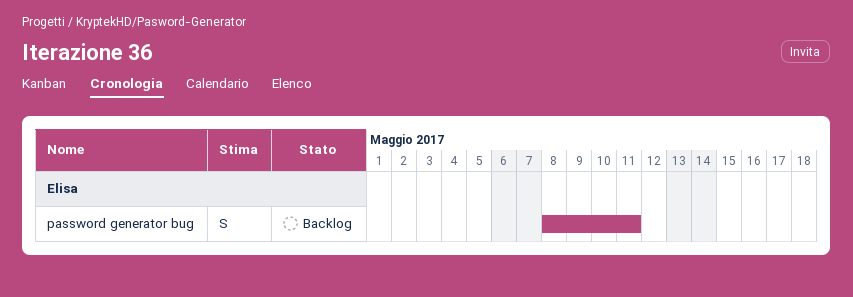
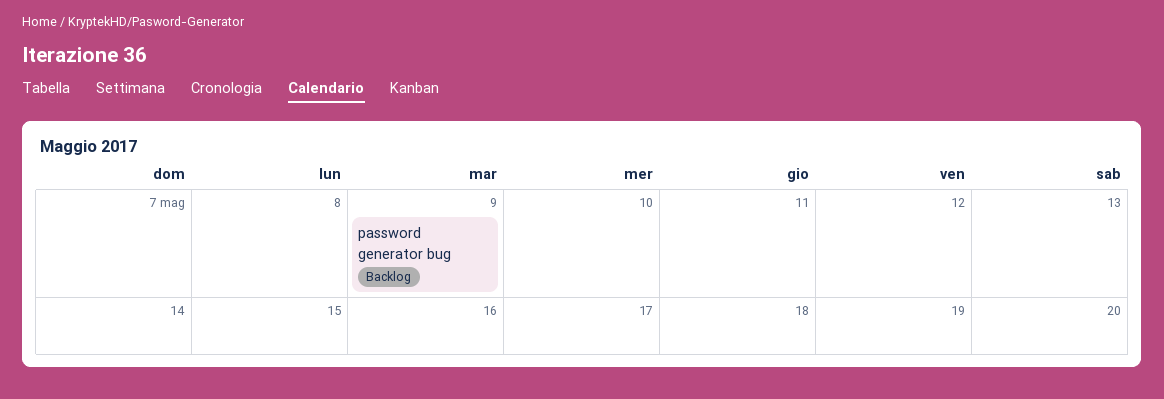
password generator bug, due: May 11 -> May 9

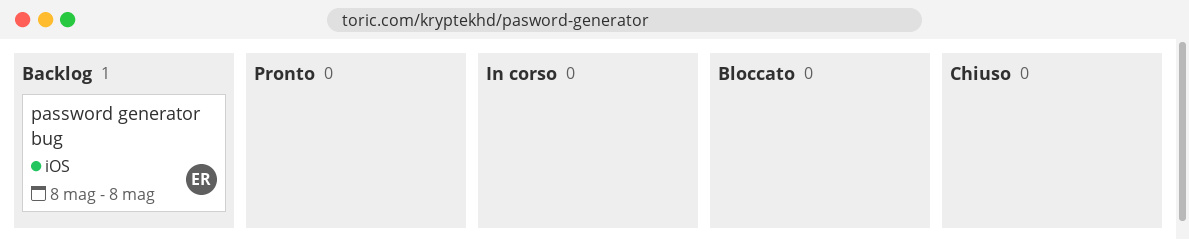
password generator bug, due: May 9 -> May 8

